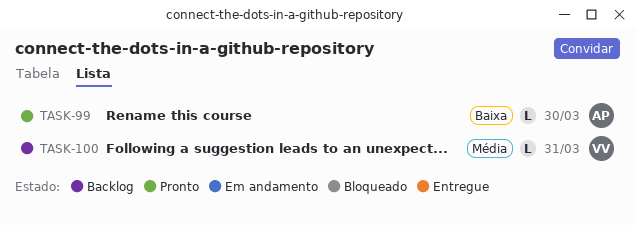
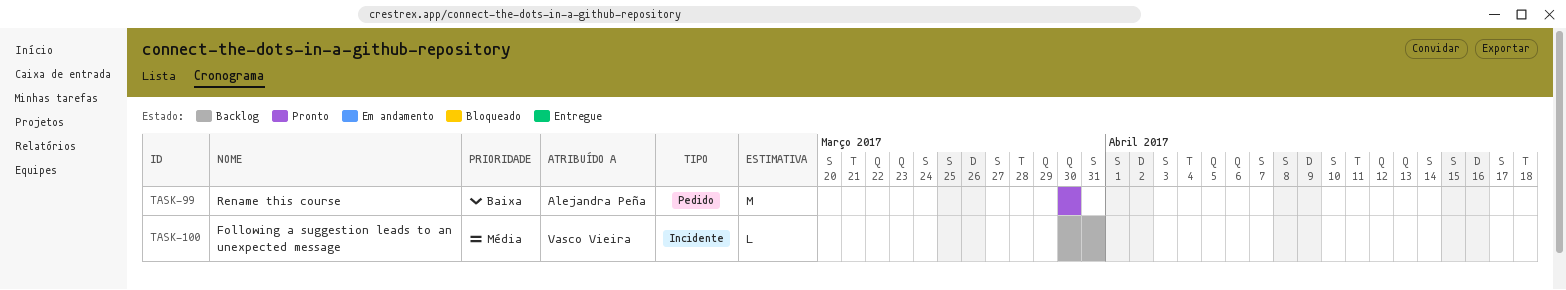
TASK-99, estimate: L -> M

